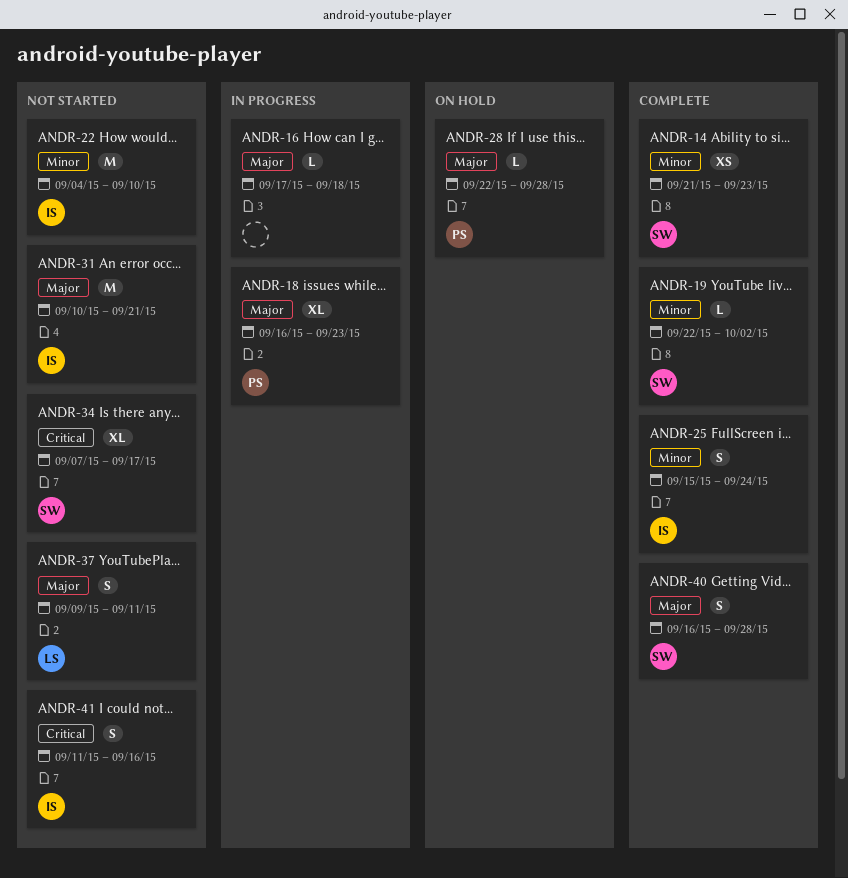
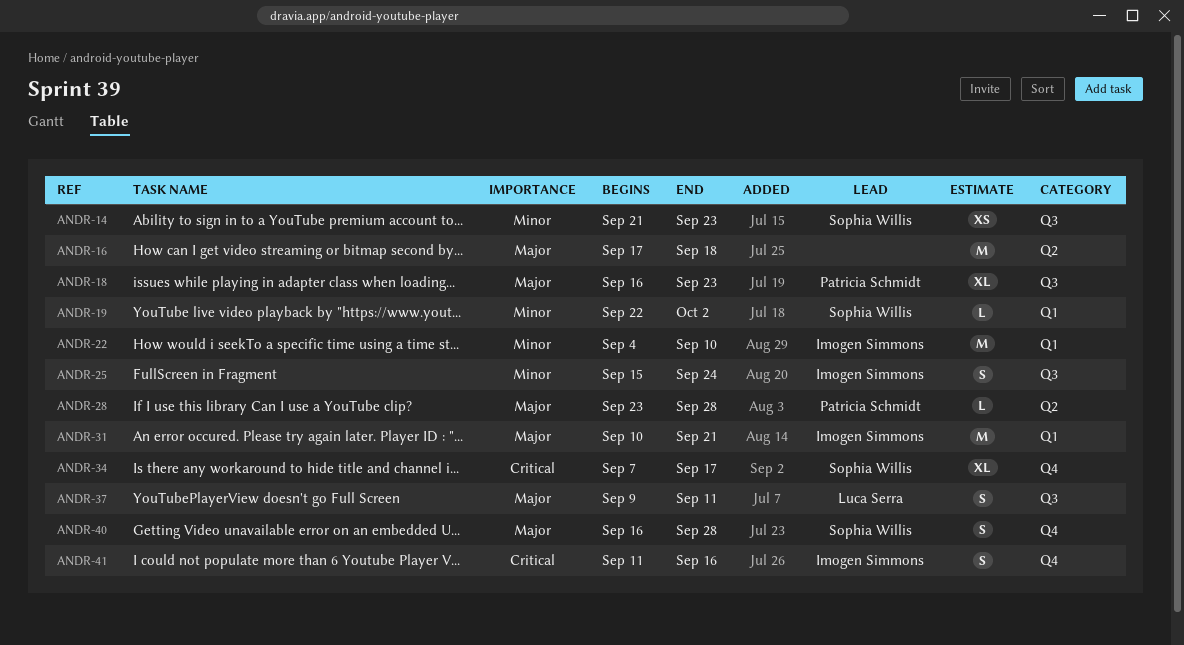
ANDR-16, estimate: L -> M
ANDR-28, start: Sep 22 -> Sep 23

